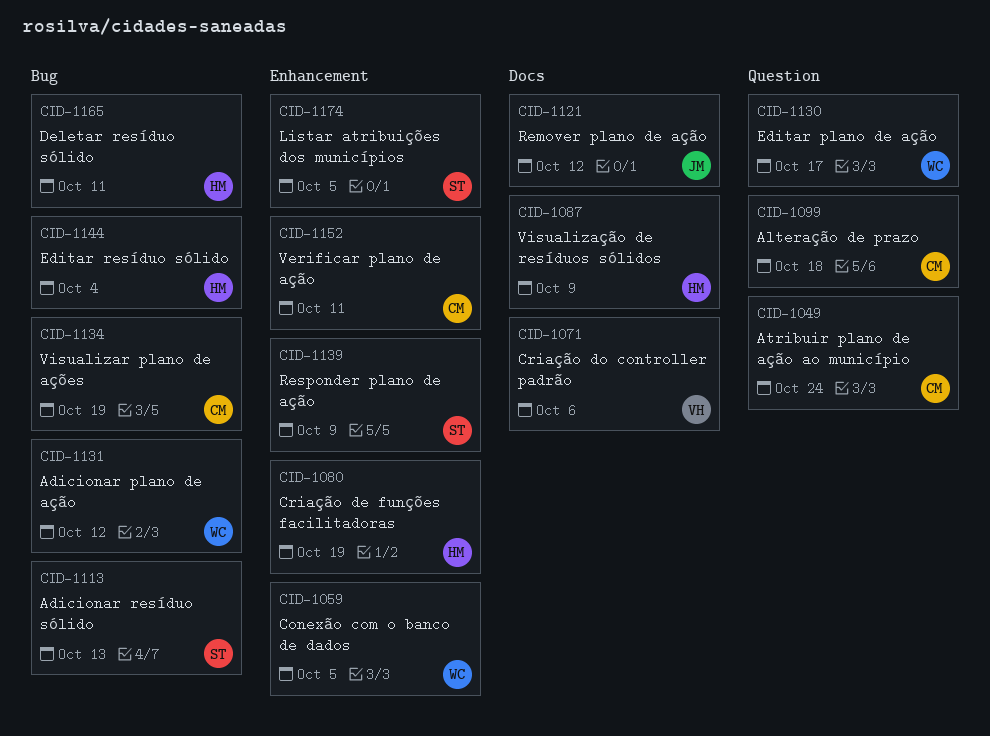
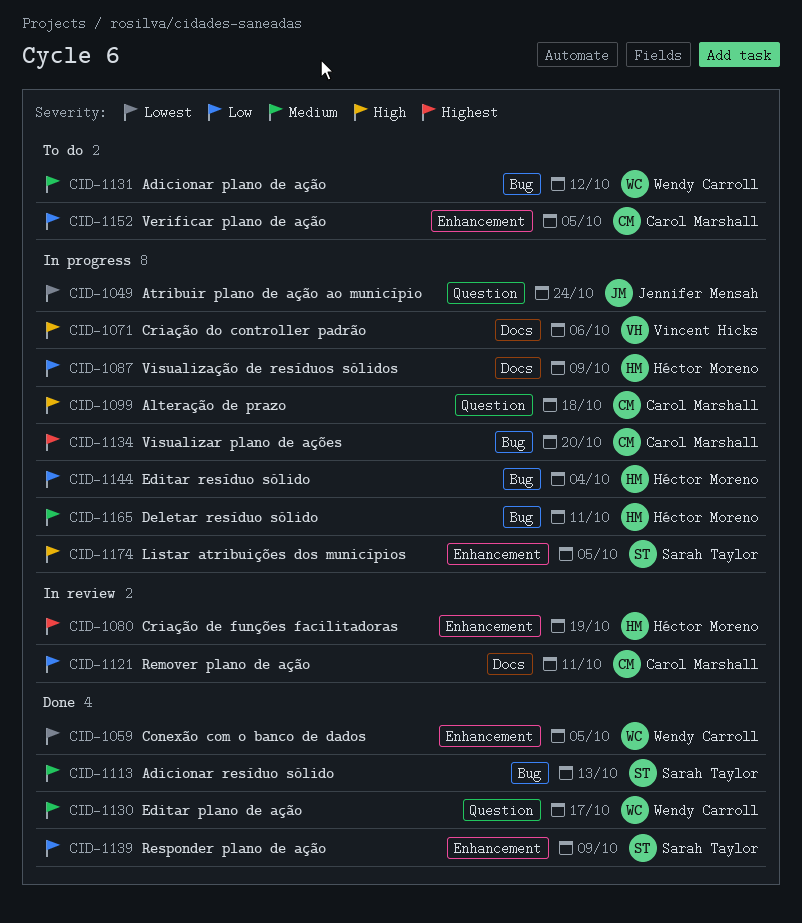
CID-1049, owner: Carol Marshall -> Jennifer Mensah
CID-1121, owner: Jennifer Mensah -> Carol Marshall
CID-1121, due: Oct 12 -> Oct 11
CID-1134, due: Oct 19 -> Oct 20
CID-1152, due: Oct 11 -> Oct 5

